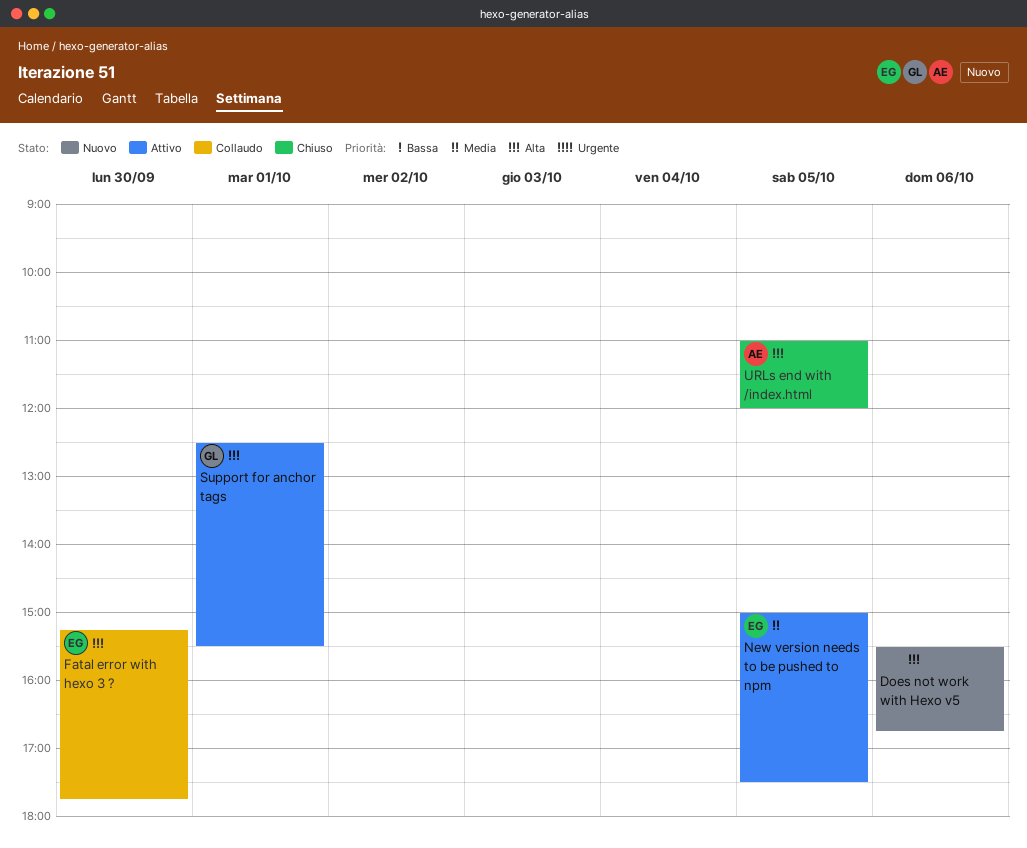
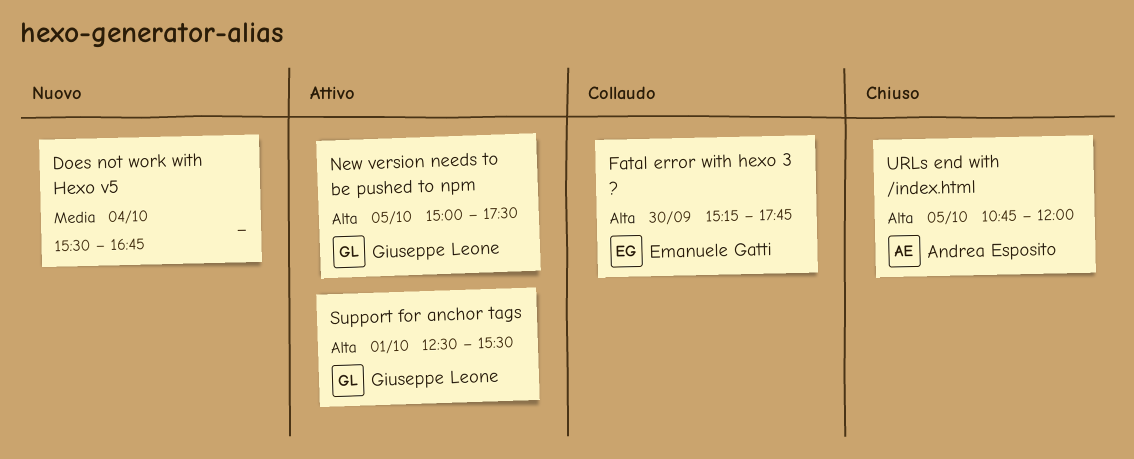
Does not work with Hexo v5, priority: Alta -> Media
Does not work with Hexo v5, day: Oct 6 -> Oct 4
New version needs to be pushed to npm, owner: Emanuele Gatti -> Giuseppe Leone
New version needs to be pushed to npm, priority: Media -> Alta
URLs end with /index.html, begins: 11:00 -> 10:45

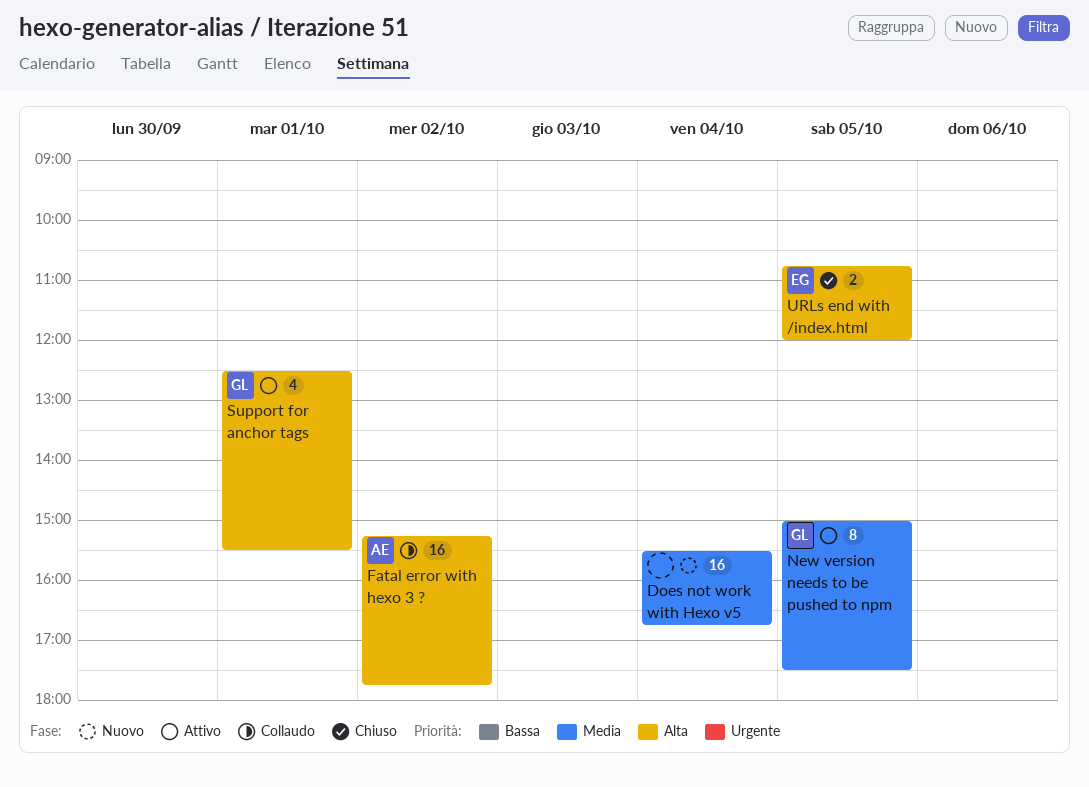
Fatal error with hexo 3 ?, owner: Emanuele Gatti -> Andrea Esposito
Fatal error with hexo 3 ?, day: Sep 30 -> Oct 2
New version needs to be pushed to npm, priority: Alta -> Media
URLs end with /index.html, owner: Andrea Esposito -> Emanuele Gatti

